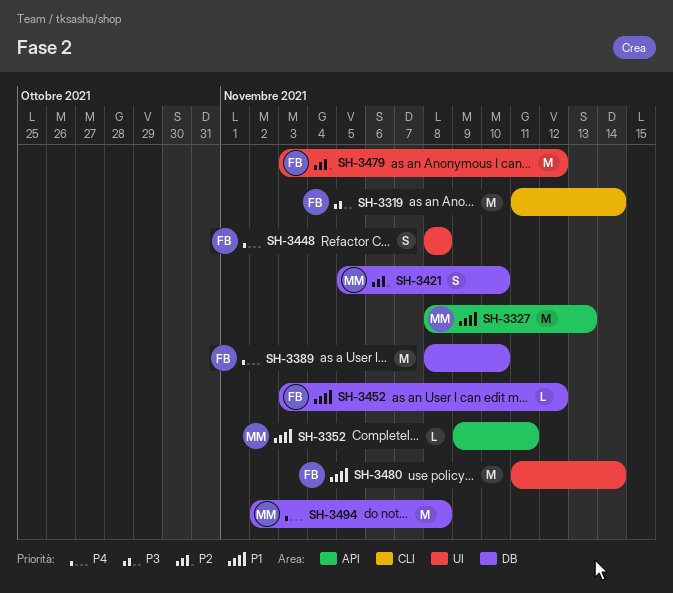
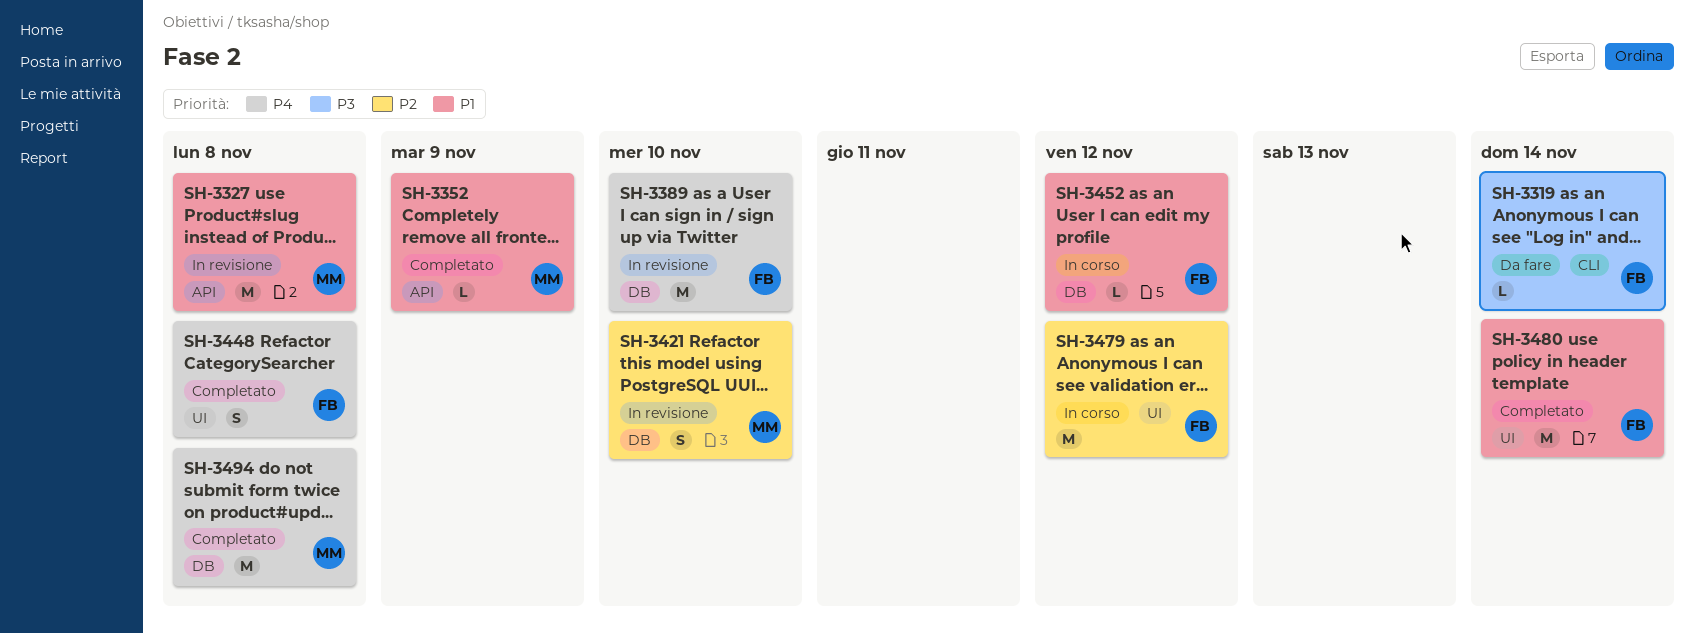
SH-3319, estimate: M -> L
SH-3327, due: Nov 13 -> Nov 8
SH-3352, due: Nov 11 -> Nov 9

